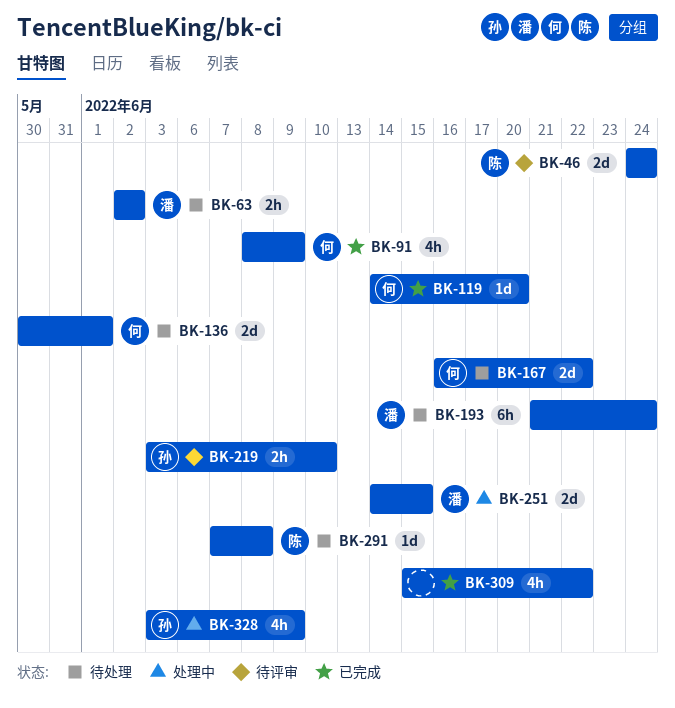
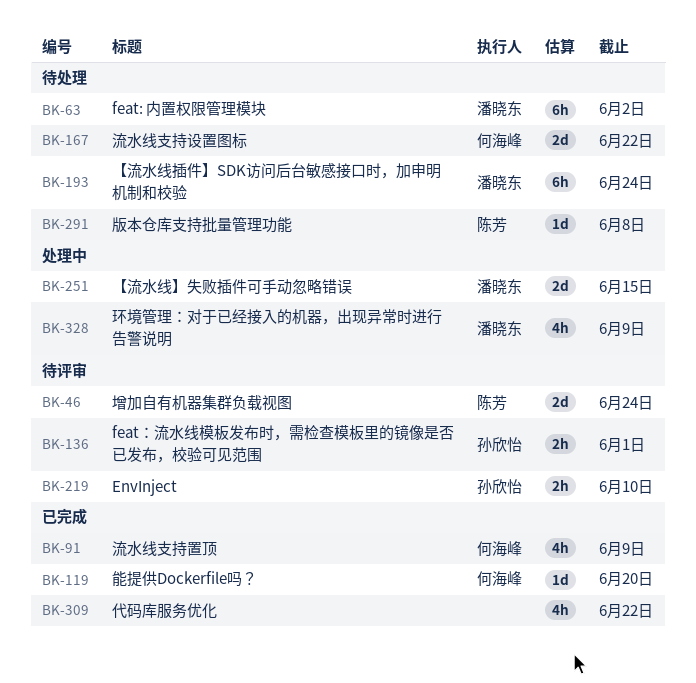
BK-63, estimate: 2h -> 6h
BK-136, status: 待处理 -> 待评审
BK-136, owner: 何海峰 -> 孙欣怡
BK-136, estimate: 2d -> 2h
BK-328, owner: 孙欣怡 -> 潘晓东

